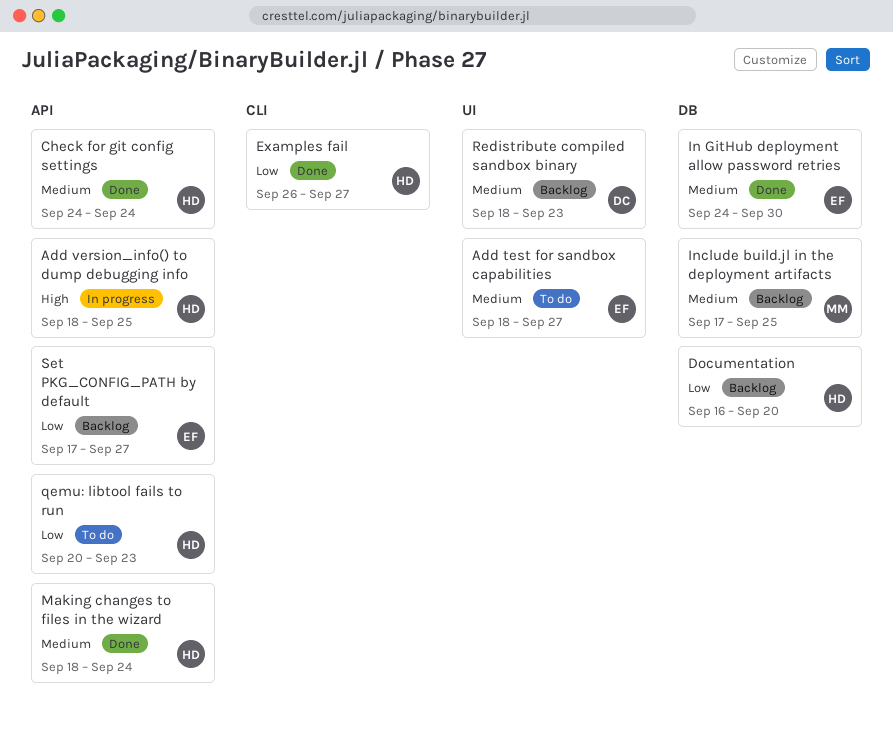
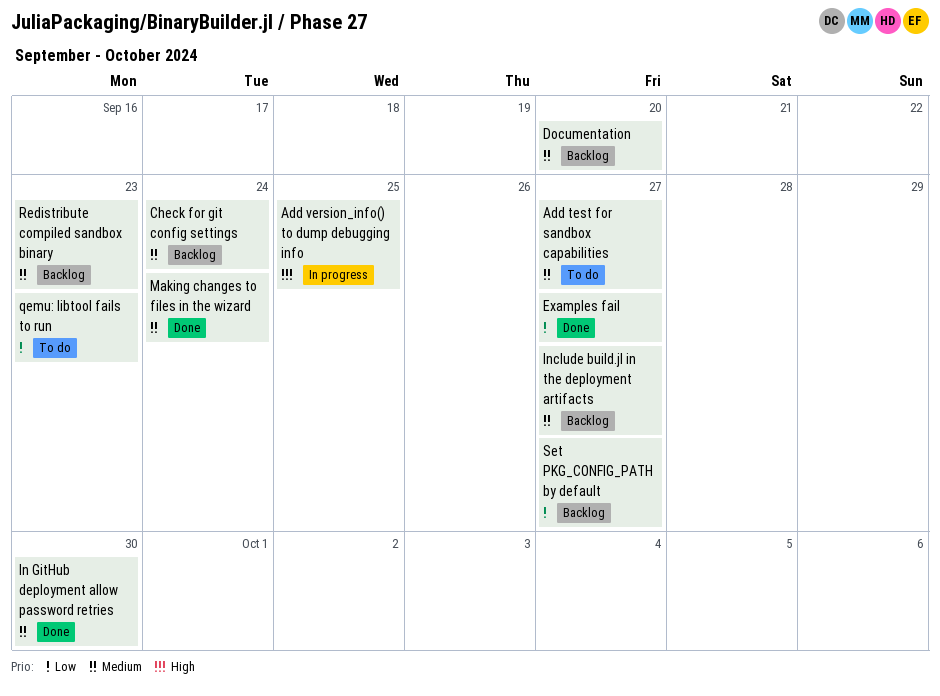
Check for git config settings, status: Done -> Backlog
Documentation, priority: Low -> Medium
Include build.jl in the deployment artifacts, due: Sep 25 -> Sep 27

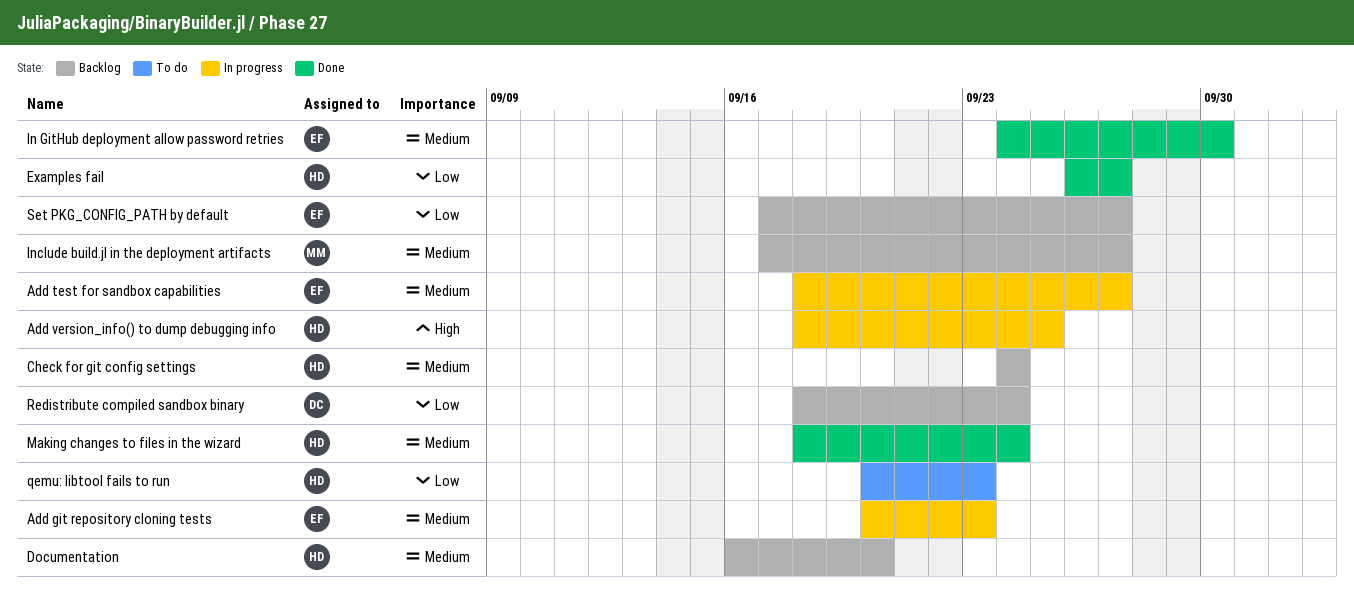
Add git repository cloning tests: none -> present
Add test for sandbox capabilities, status: To do -> In progress
Redistribute compiled sandbox binary, priority: Medium -> Low
Redistribute compiled sandbox binary, due: Sep 23 -> Sep 24

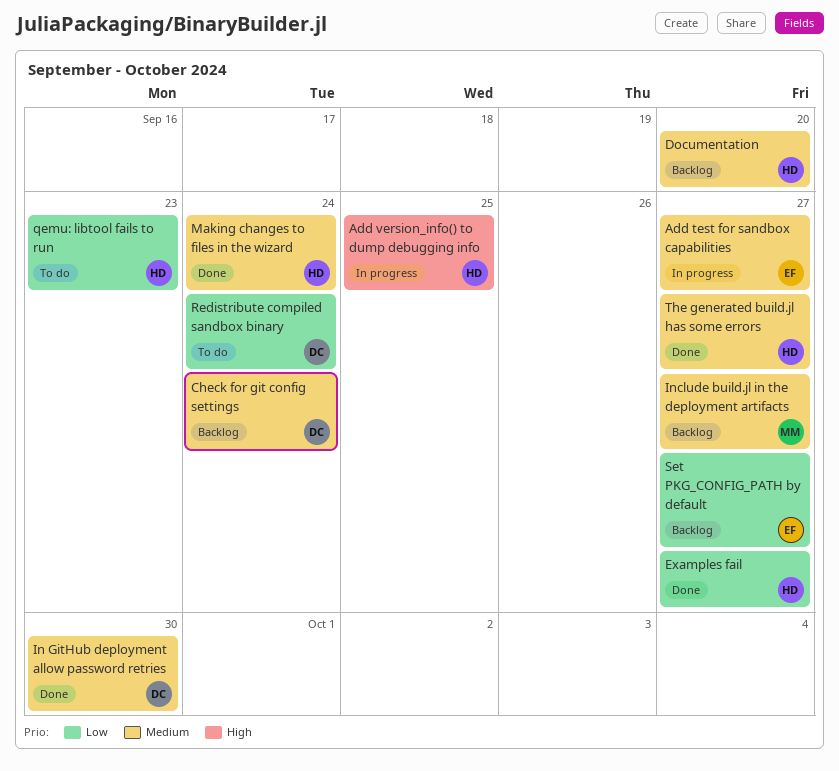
Add git repository cloning tests: present -> none
Check for git config settings, owner: HD -> DC
In GitHub deployment allow password retries, owner: EF -> DC
Redistribute compiled sandbox binary, status: Backlog -> To do
The generated build.jl has some errors: none -> present

